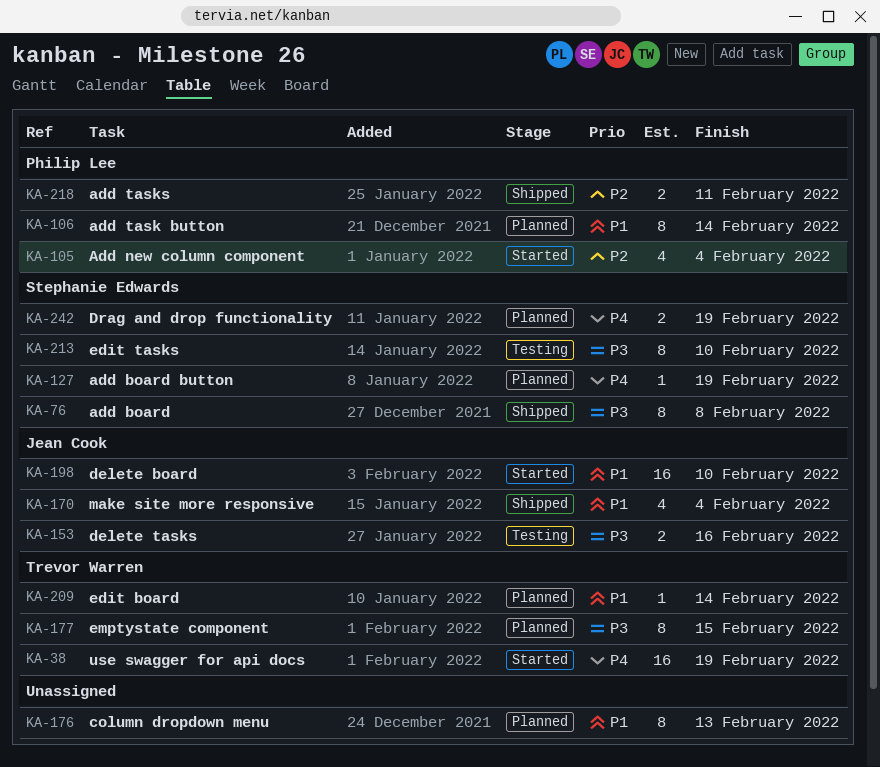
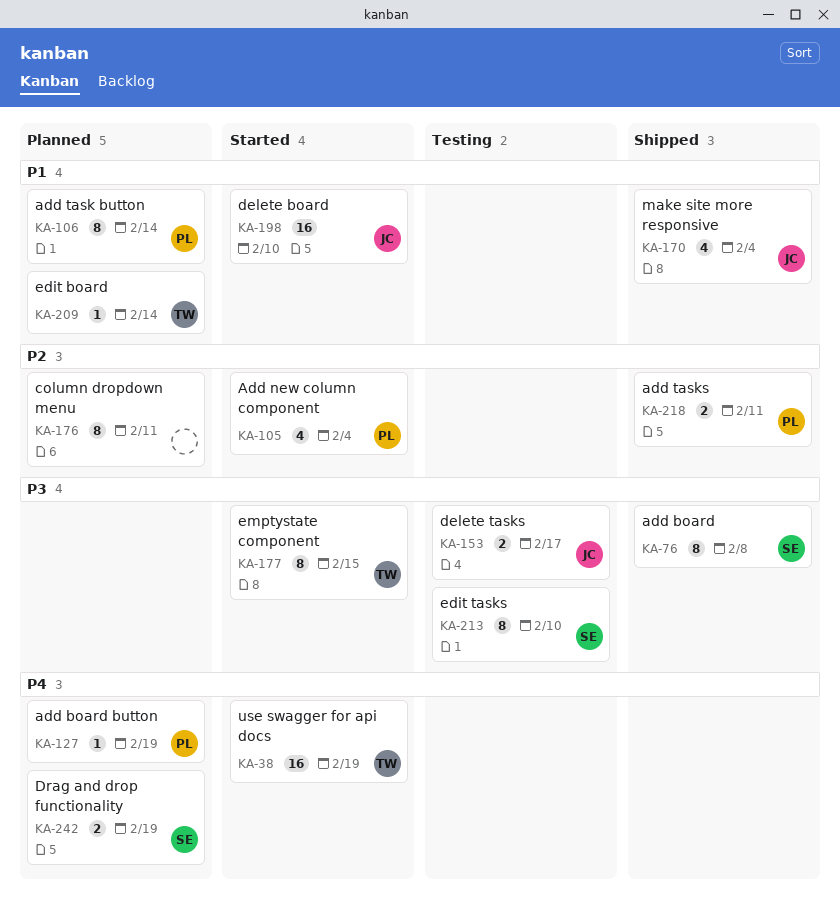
KA-127, owner: Stephanie Edwards -> Philip Lee
KA-153, due: Feb 16 -> Feb 17
KA-176, priority: P1 -> P2
KA-176, due: Feb 13 -> Feb 11
KA-177, status: Planned -> Started

